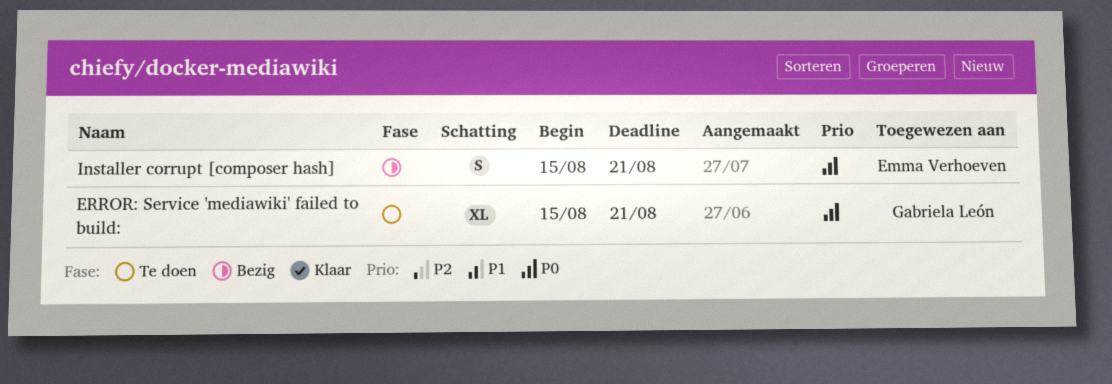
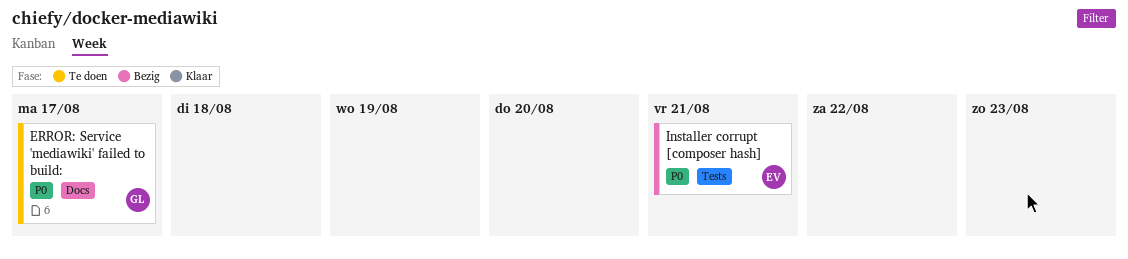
ERROR: Service 'mediawiki' failed to build:, due: Aug 21 -> Aug 17

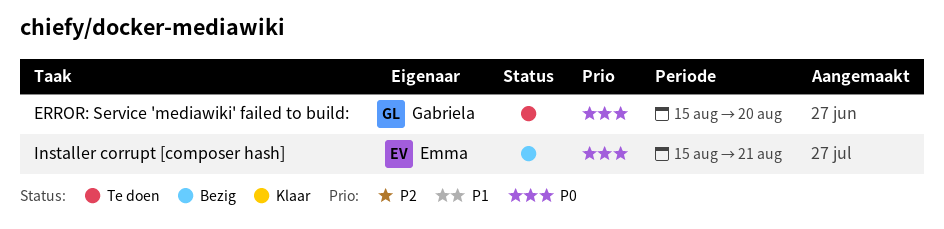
ERROR: Service 'mediawiki' failed to build:, due: Aug 17 -> Aug 20

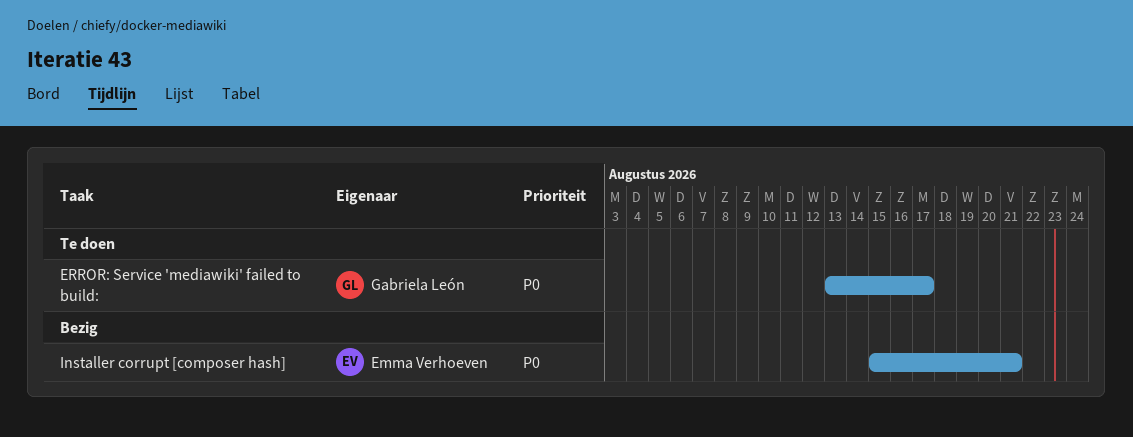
ERROR: Service 'mediawiki' failed to build:, start: Aug 15 -> Aug 13
ERROR: Service 'mediawiki' failed to build:, due: Aug 20 -> Aug 17

